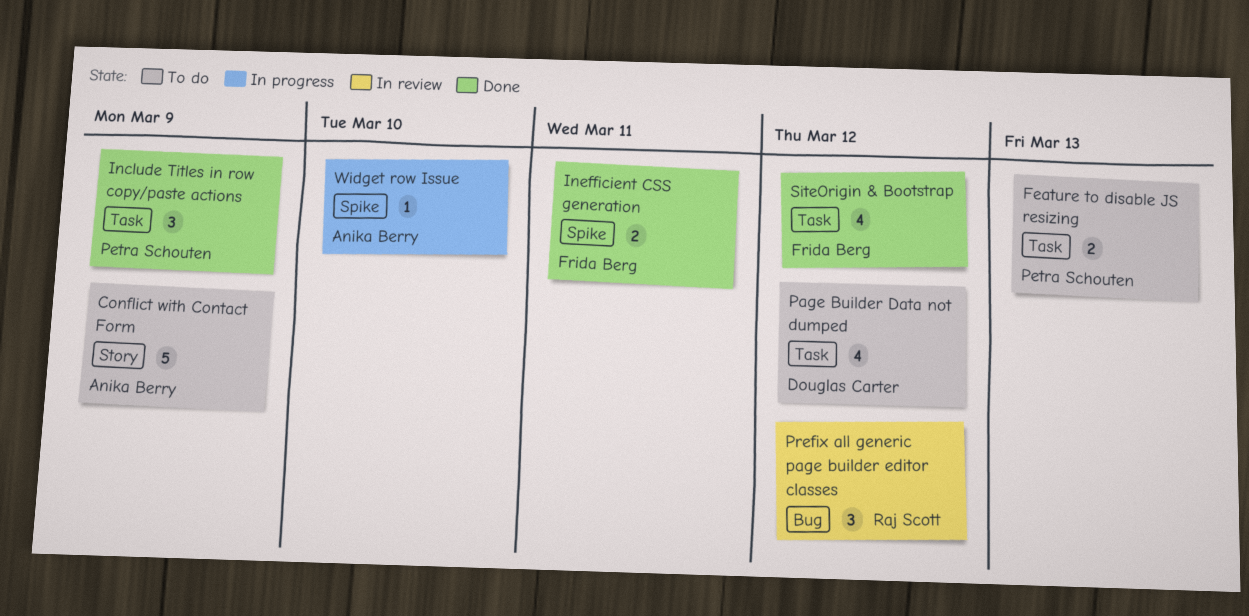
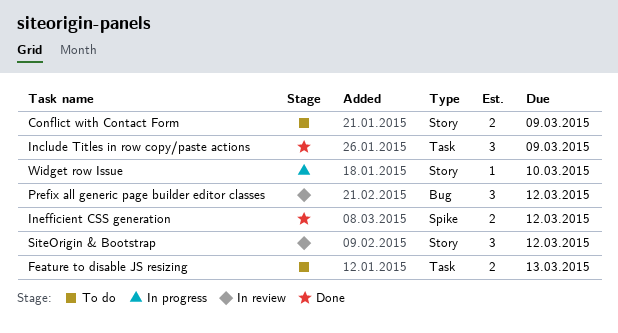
Conflict with Contact Form, estimate: 5 -> 2
Inefficient CSS generation, due: Mar 11 -> Mar 12
Page Builder Data not dumped: present -> none
SiteOrigin & Bootstrap, status: Done -> In review
SiteOrigin & Bootstrap, label: Task -> Story
SiteOrigin & Bootstrap, estimate: 4 -> 3
Widget row Issue, label: Spike -> Story

